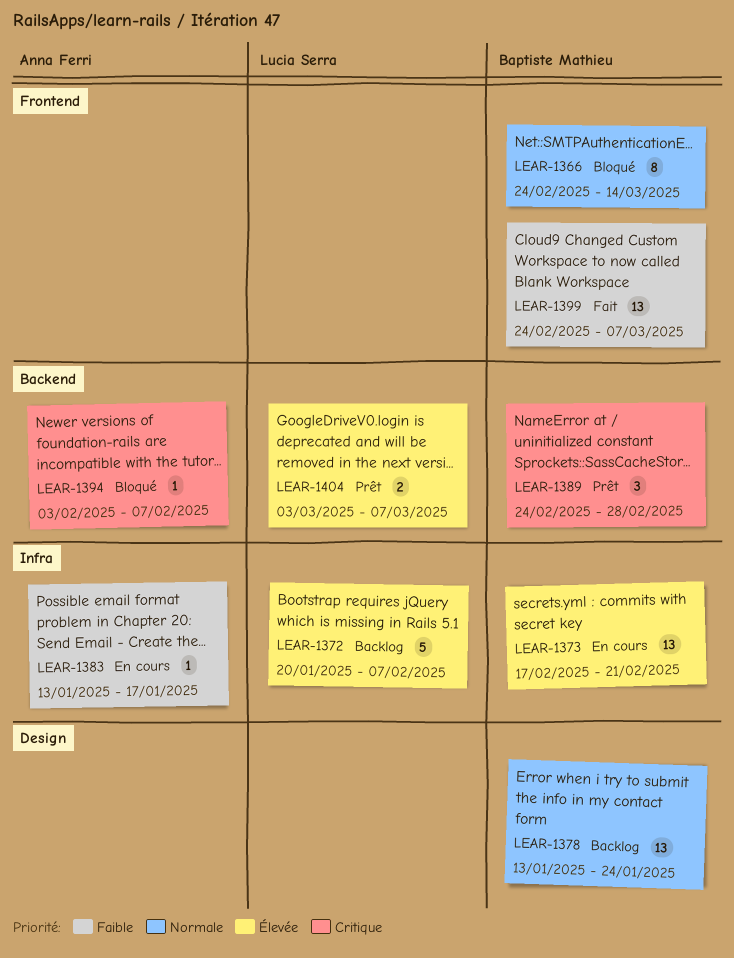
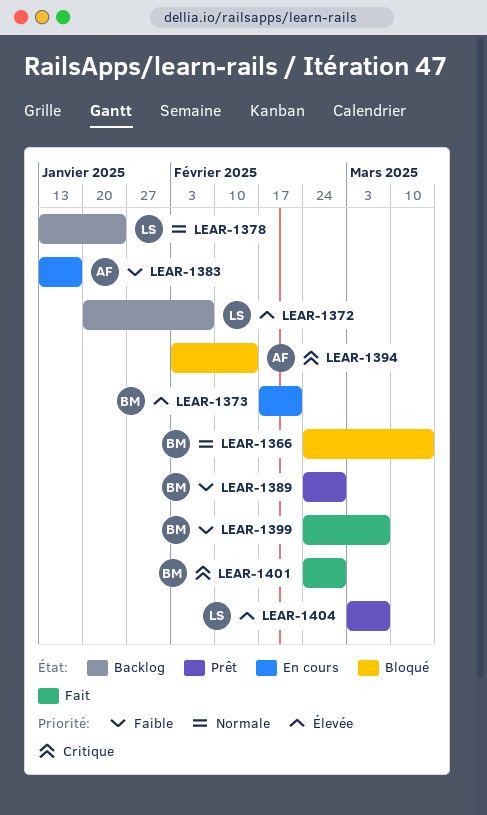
LEAR-1378, owner: Baptiste Mathieu -> Lucia Serra
LEAR-1389, priority: Critique -> Faible
LEAR-1394, due: Feb 7 -> Feb 14
LEAR-1401: none -> present

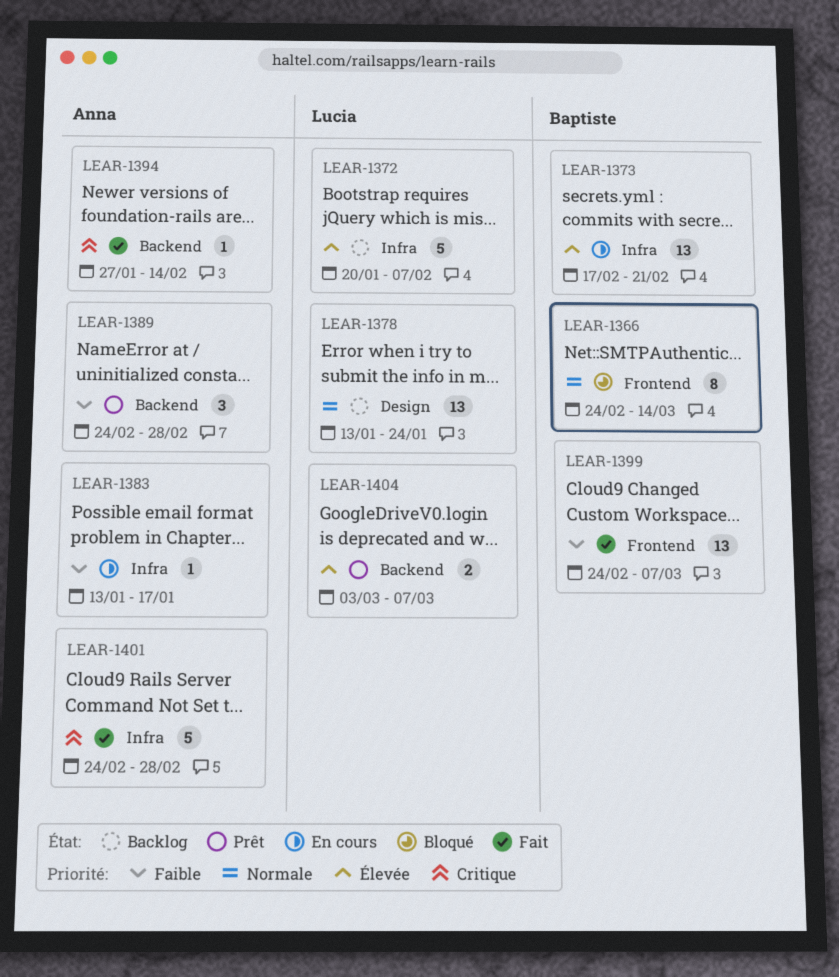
LEAR-1389, owner: Baptiste -> Anna
LEAR-1394, status: Bloqué -> Fait
LEAR-1394, start: Feb 3 -> Jan 27
LEAR-1401, owner: Baptiste -> Anna

